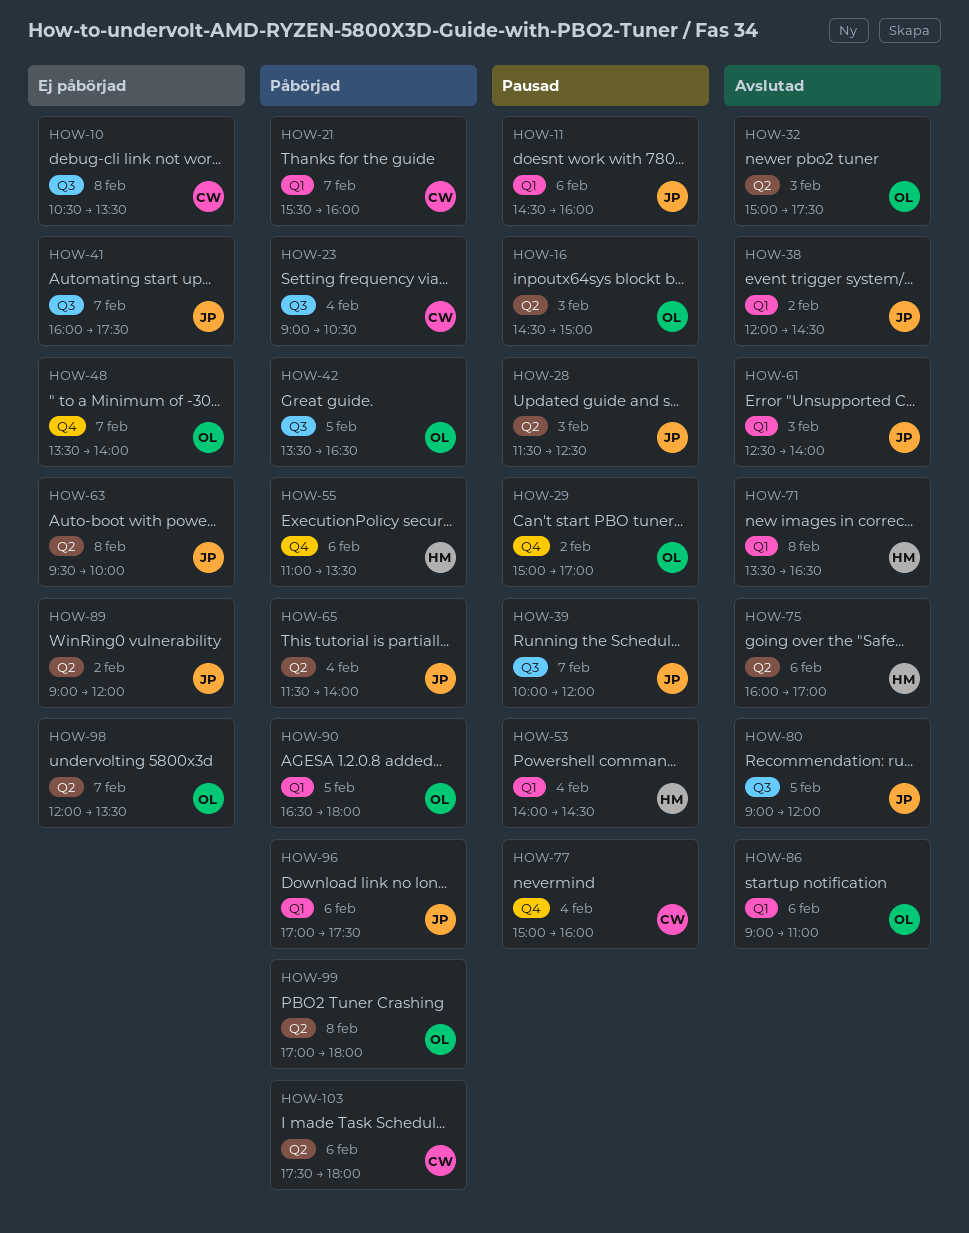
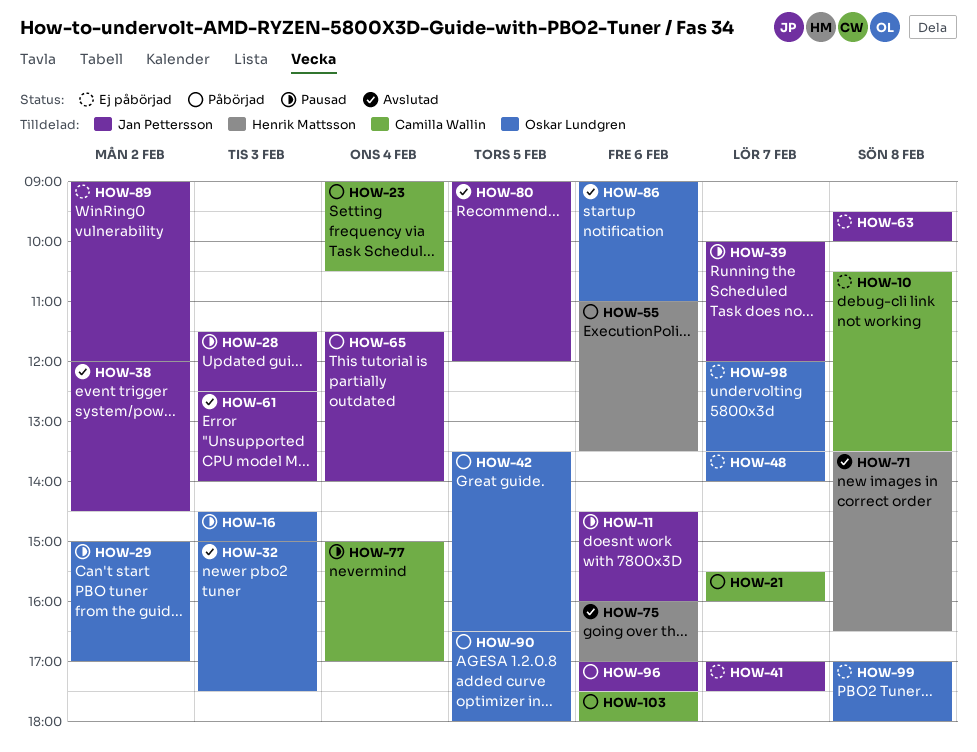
HOW-41, begins: 16:00 -> 17:00
HOW-53: present -> none
HOW-77, ends: 16:00 -> 17:00
HOW-99, status: Påbörjad -> Ej påbörjad

